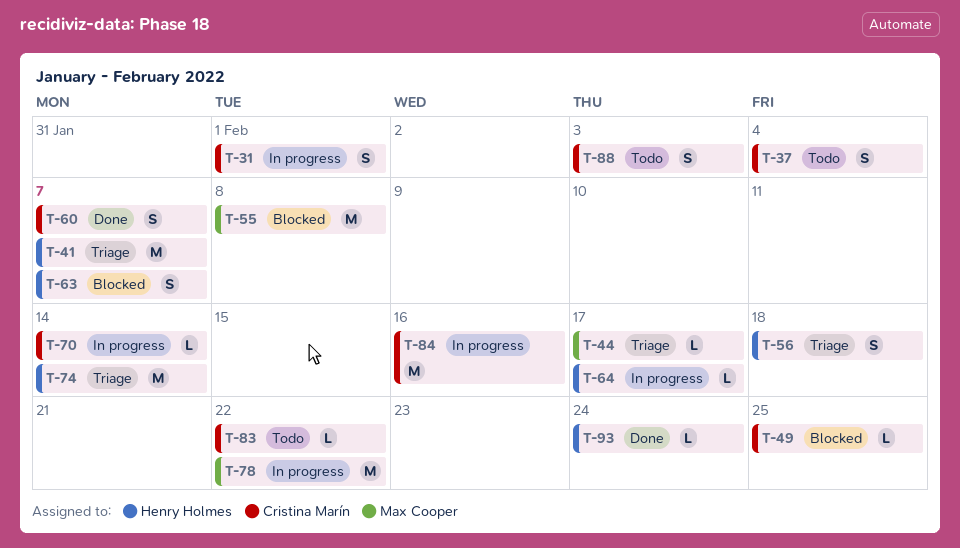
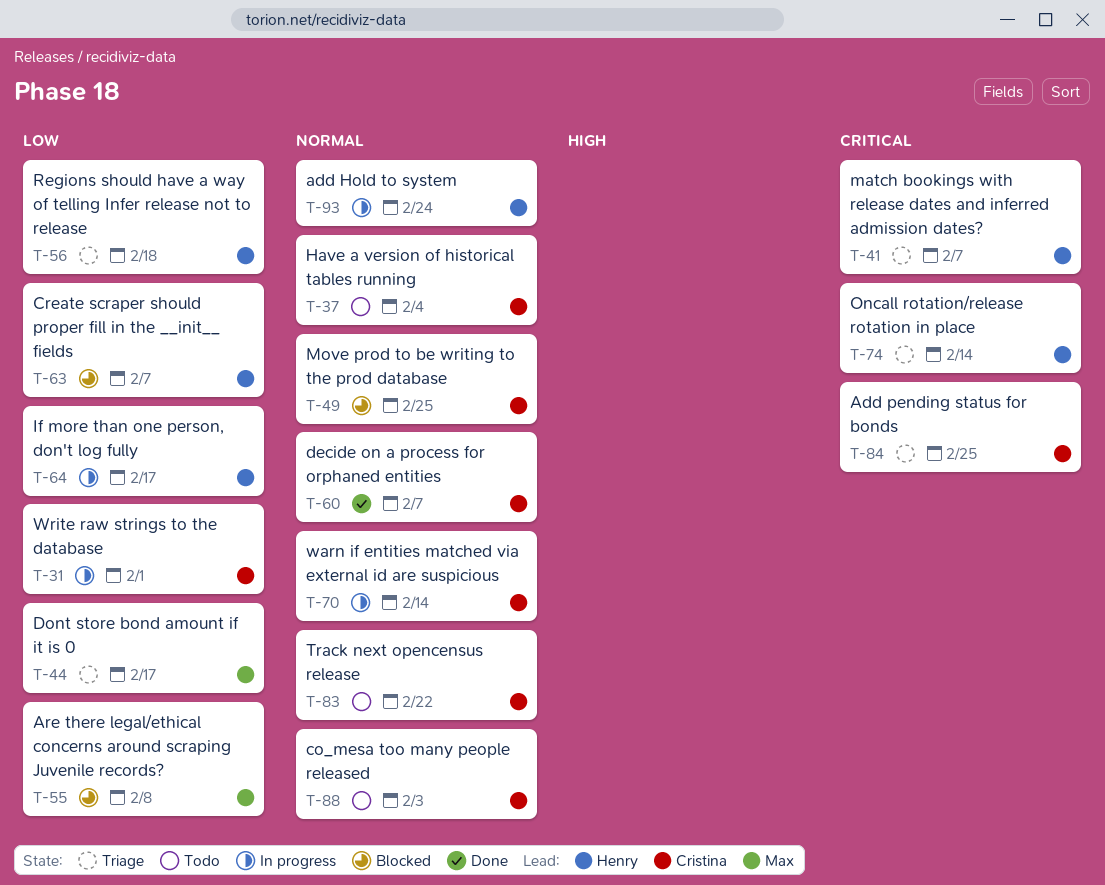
T-78: present -> none
T-84, status: In progress -> Triage
T-84, due: Feb 16 -> Feb 25
T-93, status: Done -> In progress

